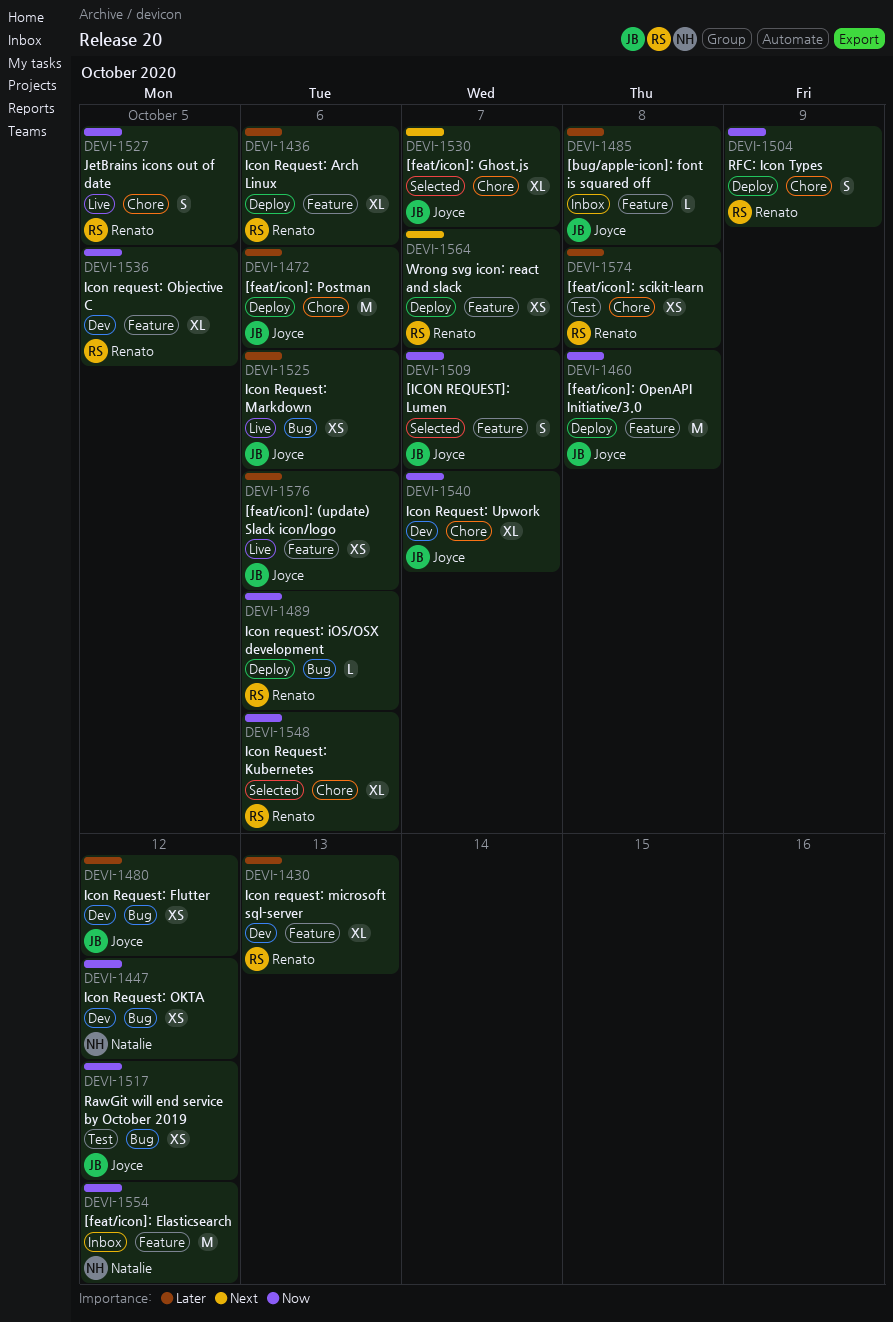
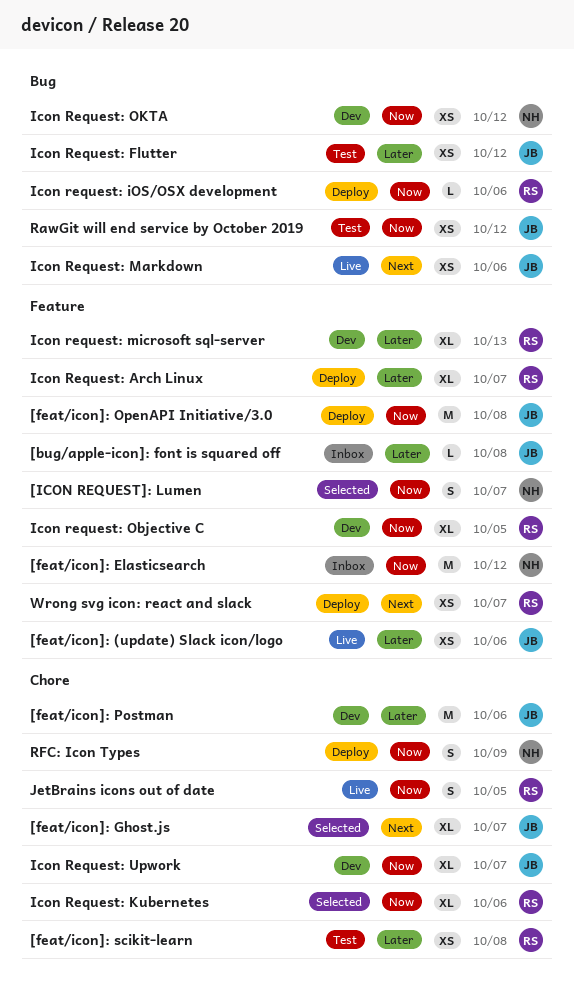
[feat/icon]: Postman, status: Deploy -> Dev
[ICON REQUEST]: Lumen, owner: Joyce -> Natalie
Icon Request: Arch Linux, due: Oct 6 -> Oct 7
Icon Request: Flutter, status: Dev -> Test
Icon Request: Markdown, priority: Later -> Next
RFC: Icon Types, owner: Renato -> Natalie

